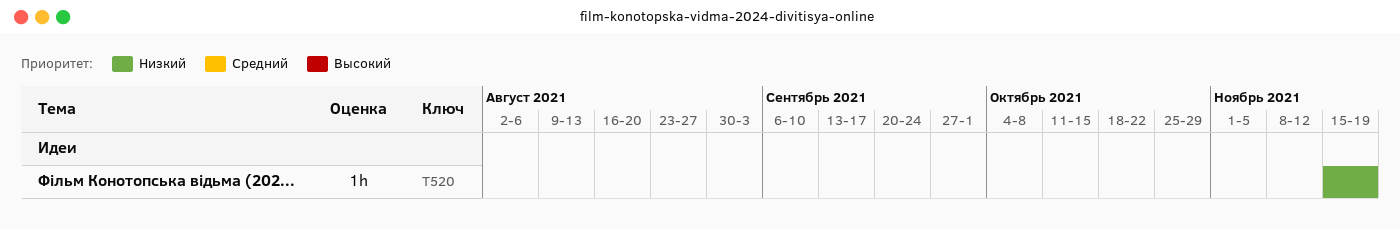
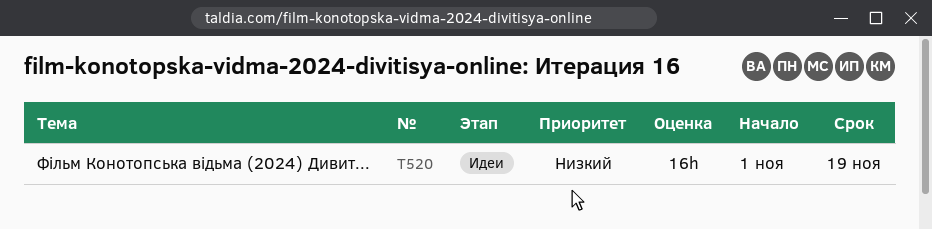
T520, estimate: 1h -> 16h
T520, start: Nov 15 -> Nov 1

